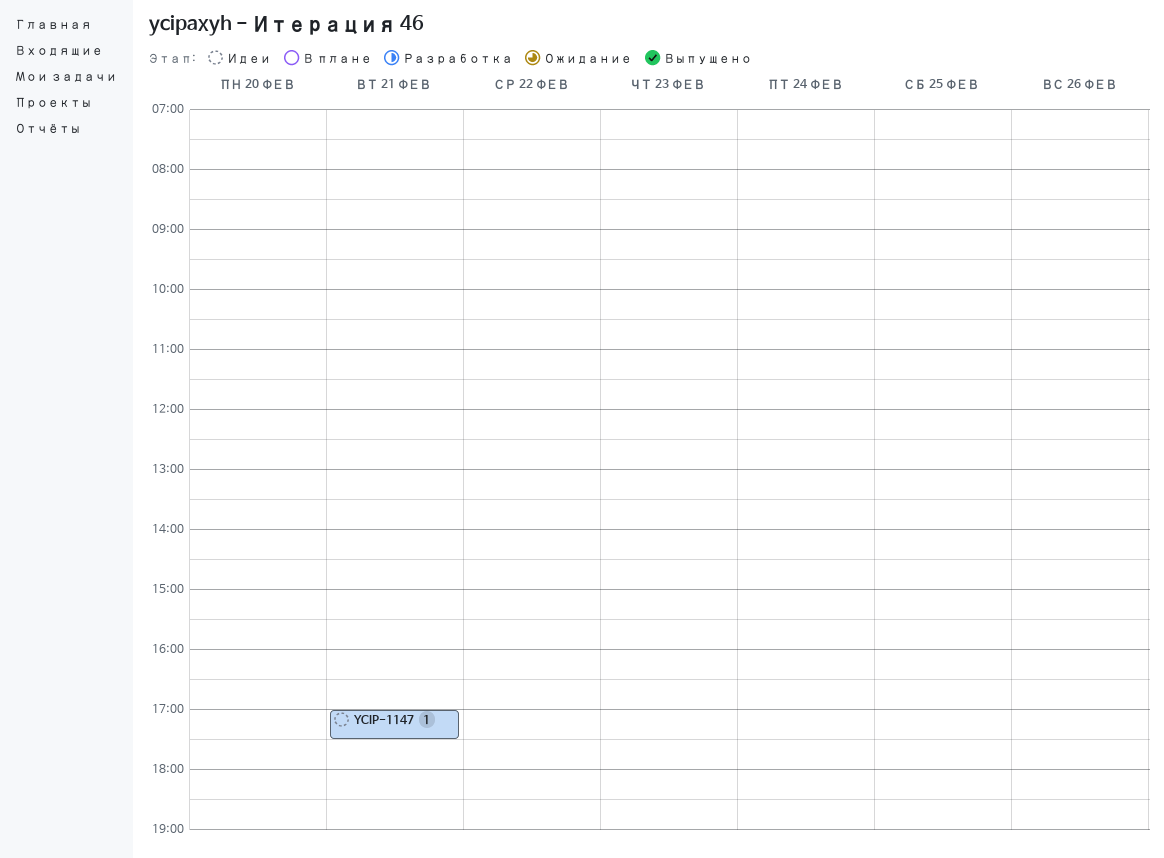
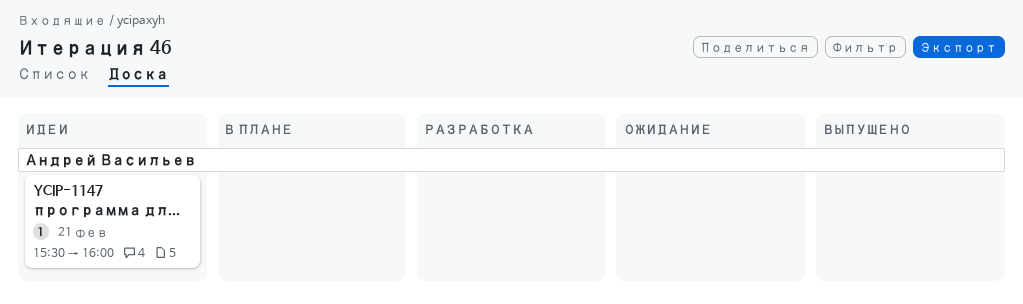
YCIP-1147, begins: 17:00 -> 15:30
YCIP-1147, ends: 17:30 -> 16:00

